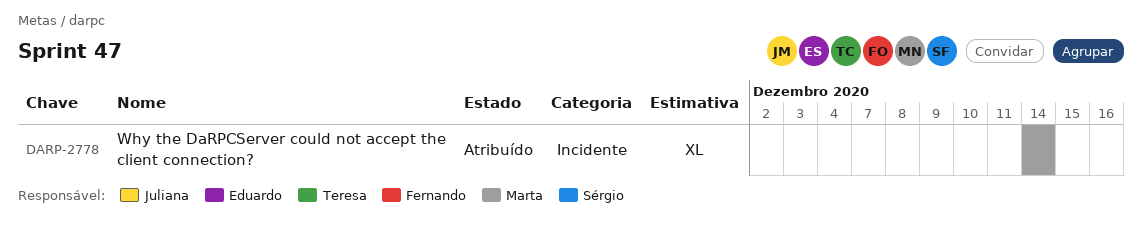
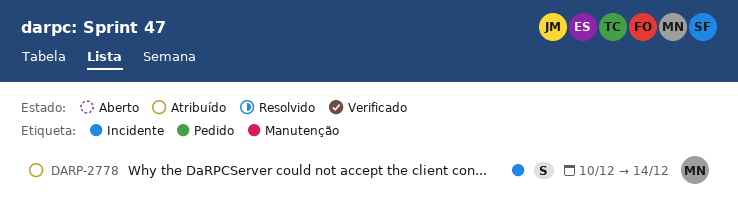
DARP-2778, estimate: XL -> S
DARP-2778, start: Dec 14 -> Dec 10

